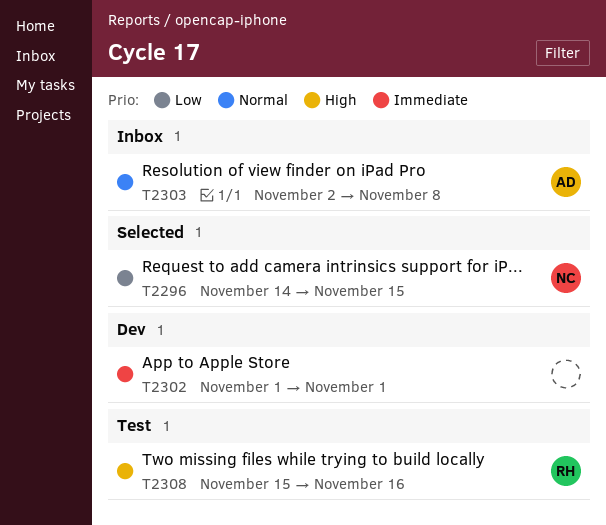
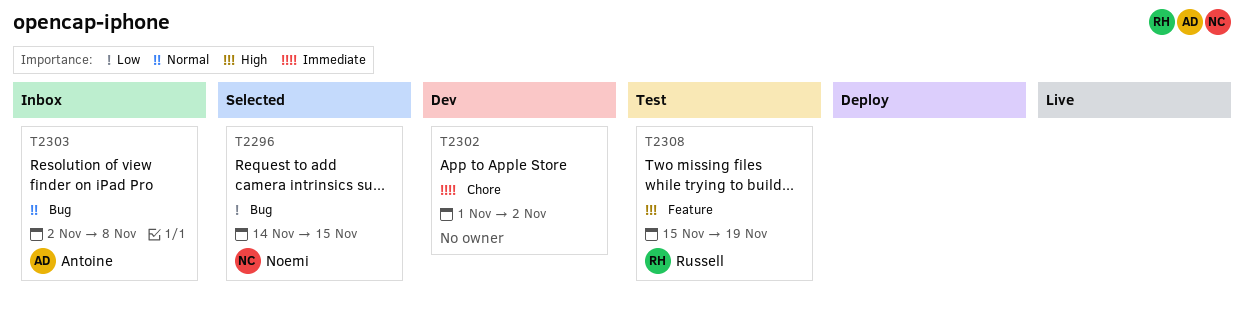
T2302, due: Nov 1 -> Nov 2
T2308, due: Nov 16 -> Nov 19

